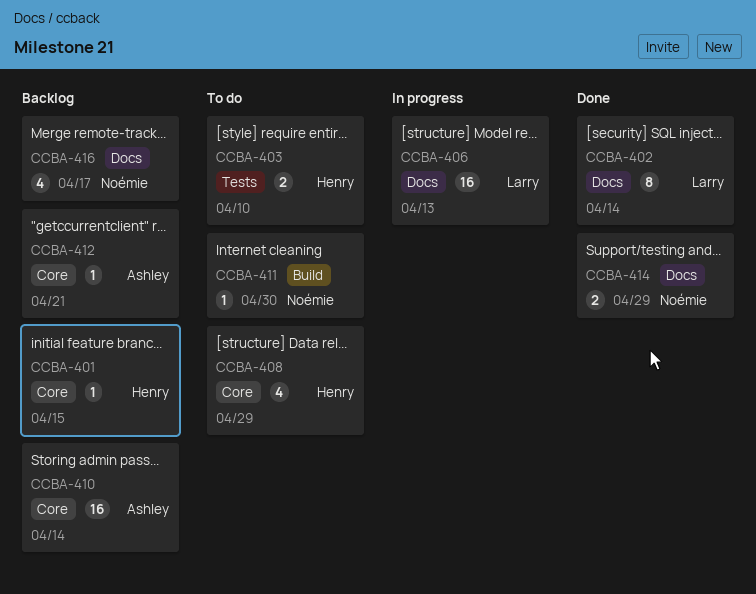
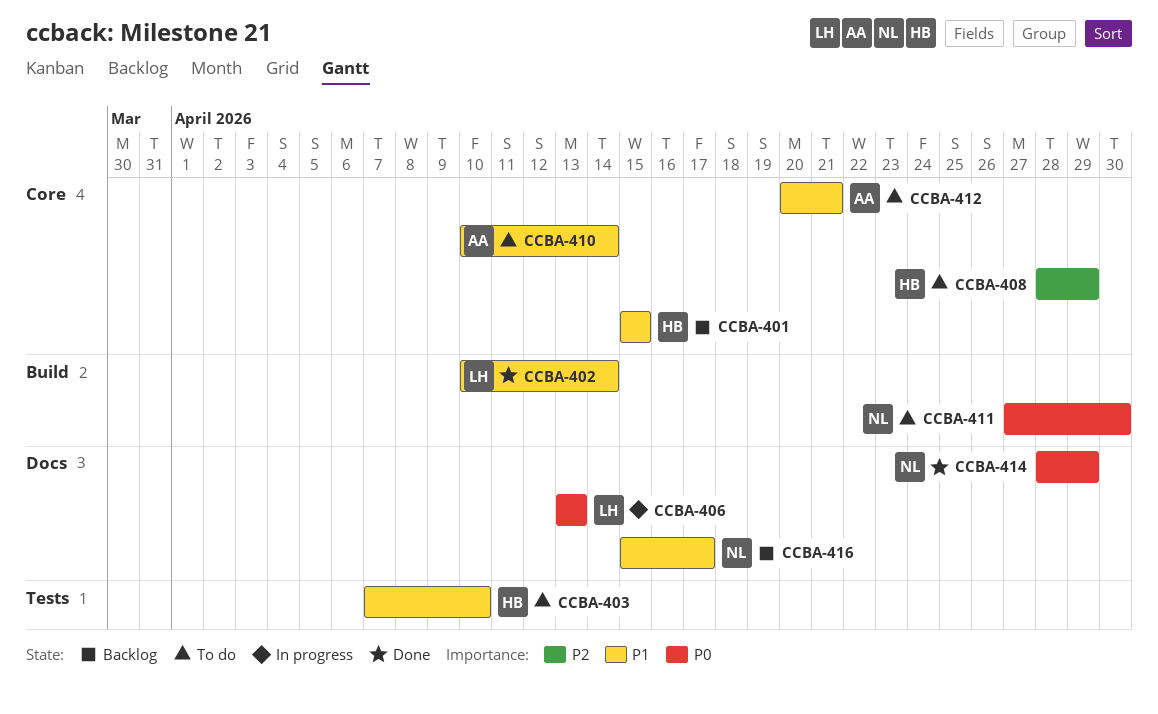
CCBA-402, label: Docs -> Build
CCBA-410, status: Backlog -> To do
CCBA-412, status: Backlog -> To do

